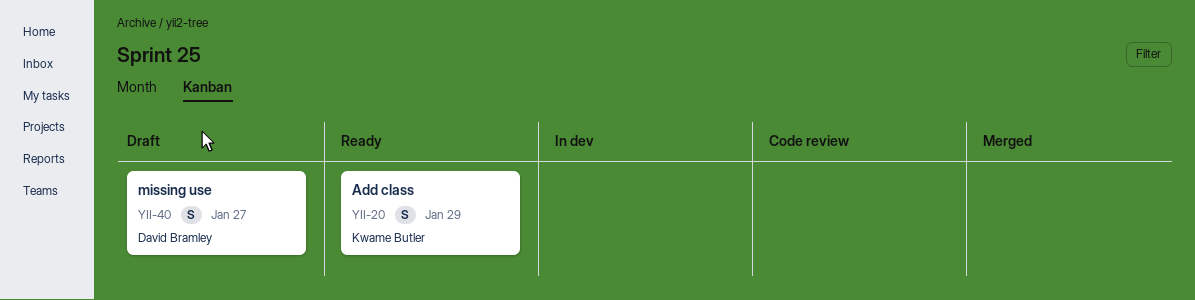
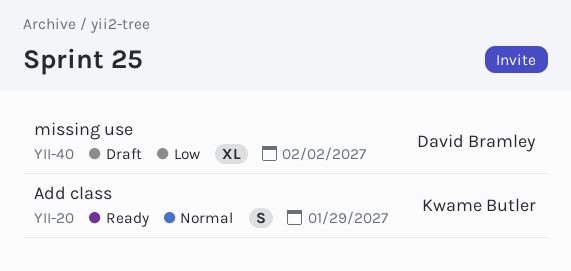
YII-40, estimate: S -> XL
YII-40, due: Jan 27 -> Feb 2

